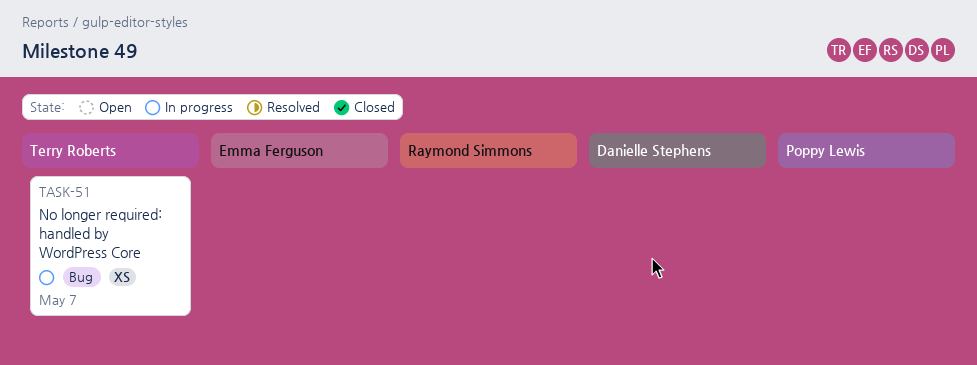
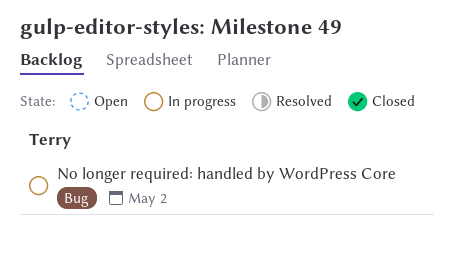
No longer required: handled by WordPress Core, due: May 7 -> May 2

